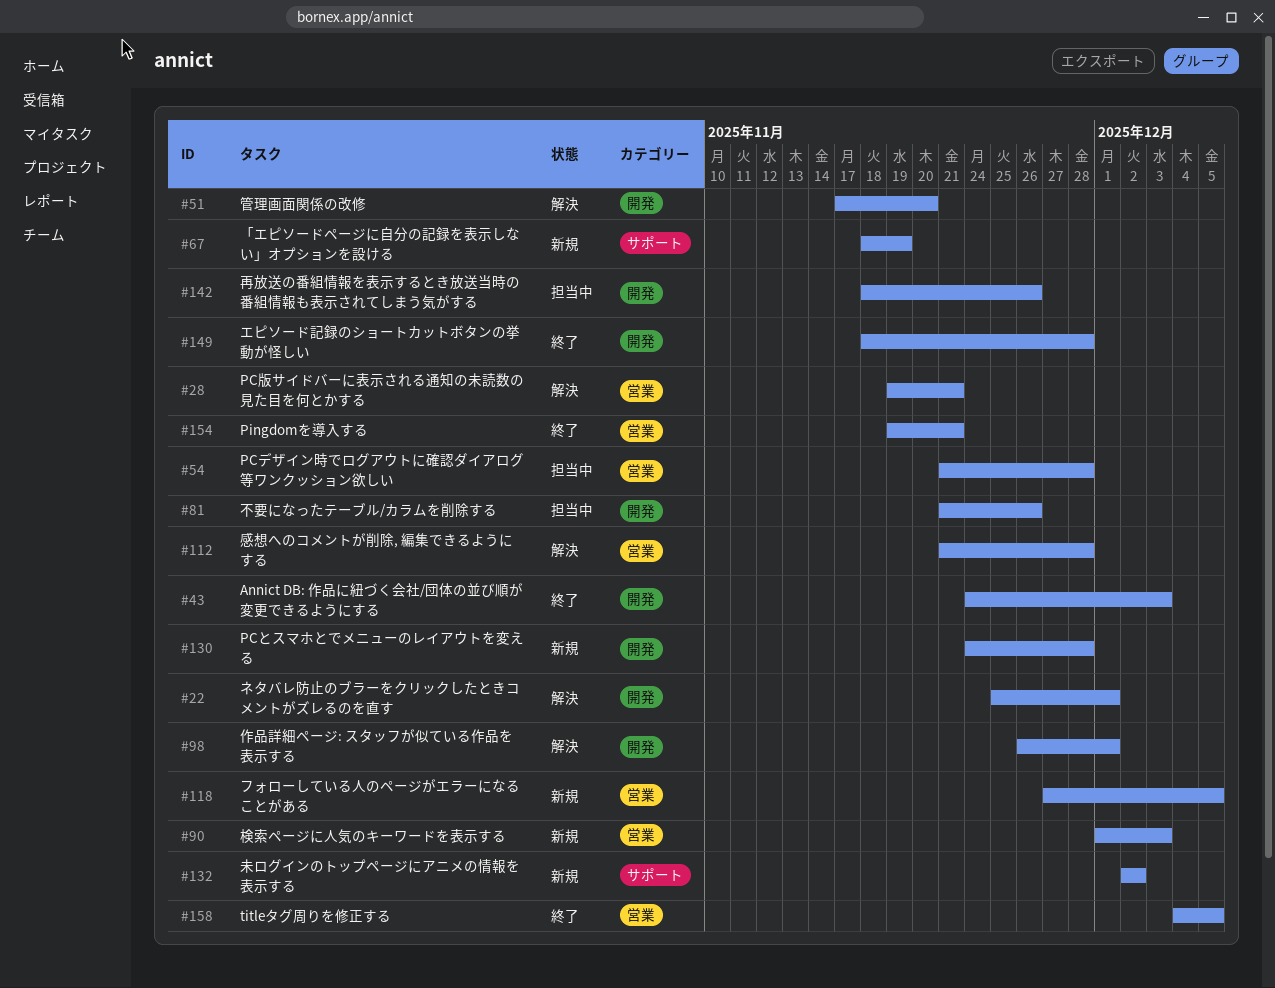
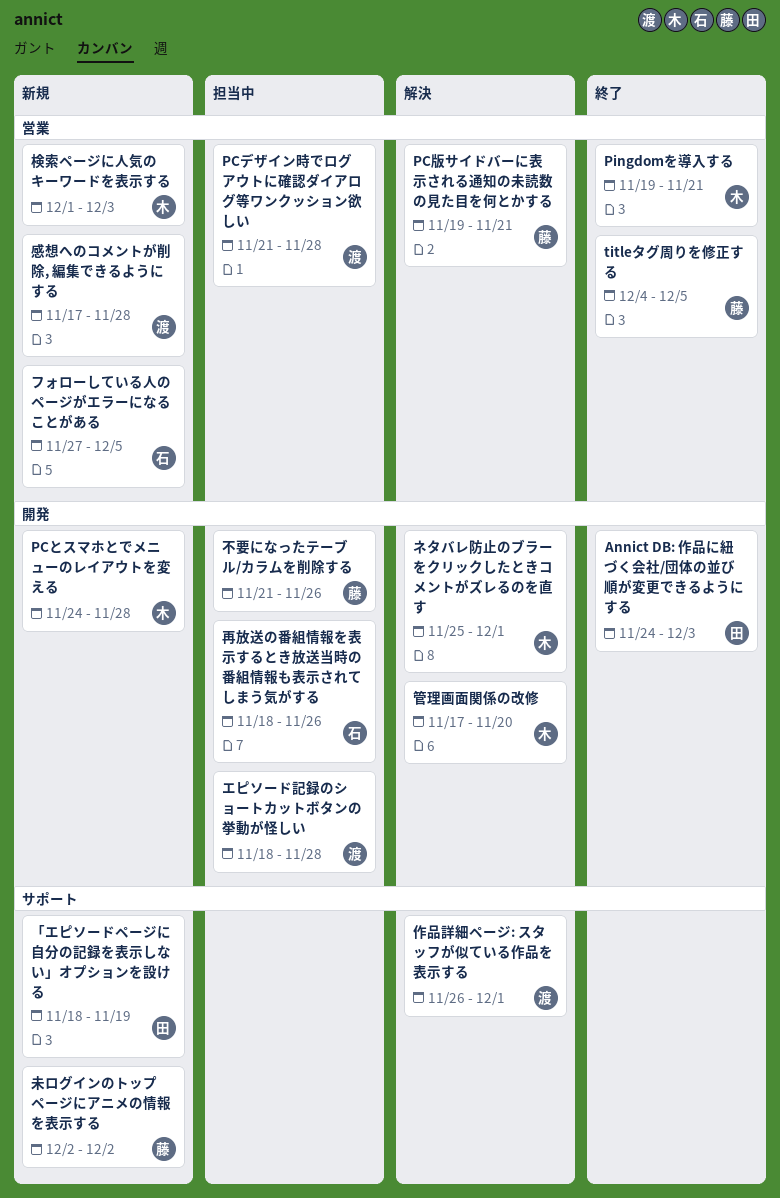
エピソード記録のショートカットボタンの挙動が怪しい, status: 終了 -> 担当中
作品詳細ページ: スタッフが似ている作品を表示する, label: 開発 -> サポート
感想へのコメントが削除, 編集できるようにする, status: 解決 -> 新規
感想へのコメントが削除, 編集できるようにする, start: Nov 21 -> Nov 17

